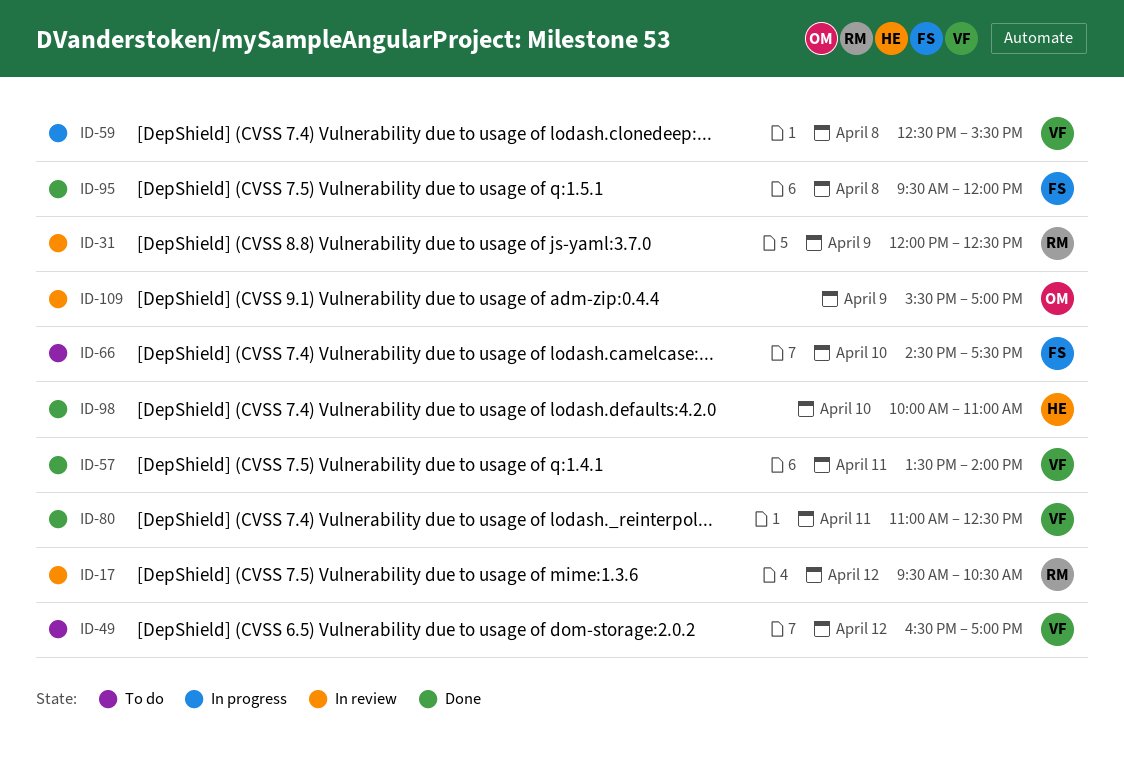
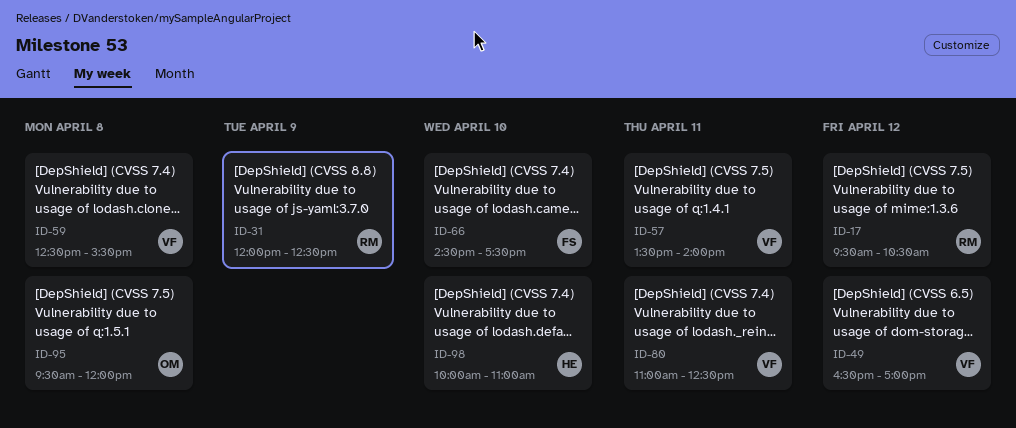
ID-95, owner: FS -> OM
ID-109: present -> none

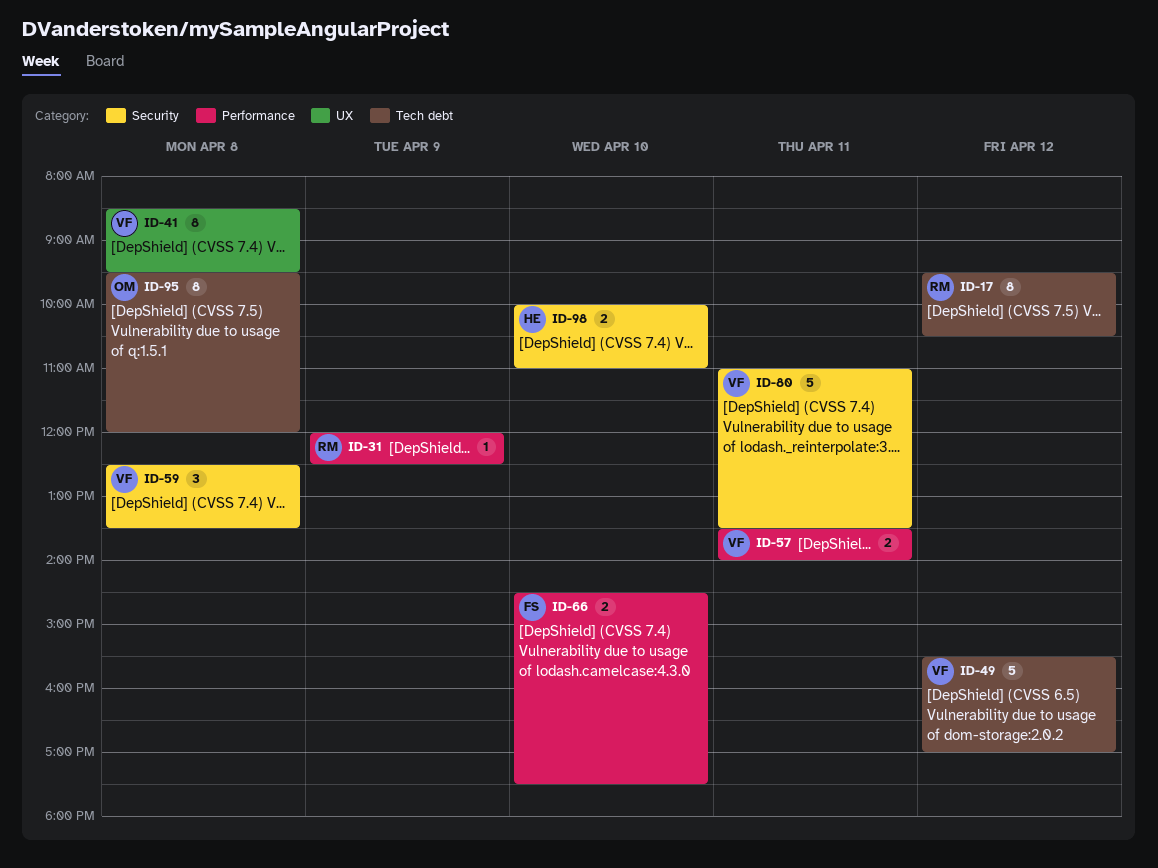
ID-41: none -> present
ID-49, begins: 16:30 -> 15:30
ID-59, ends: 15:30 -> 13:30
ID-80, ends: 12:30 -> 13:30

